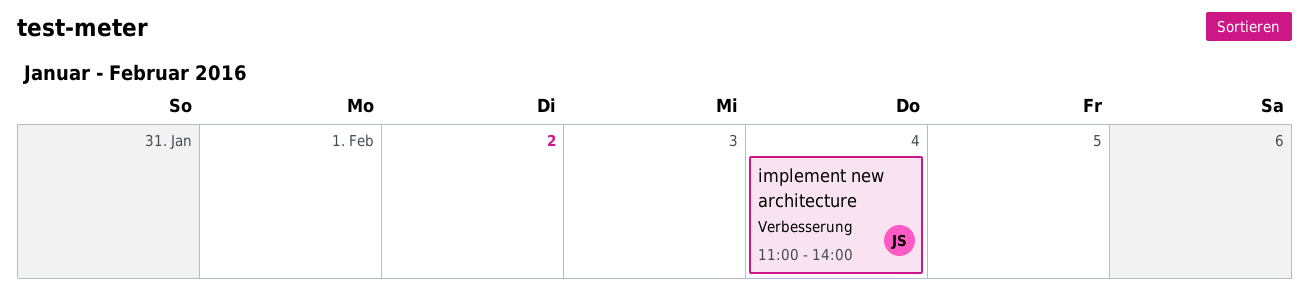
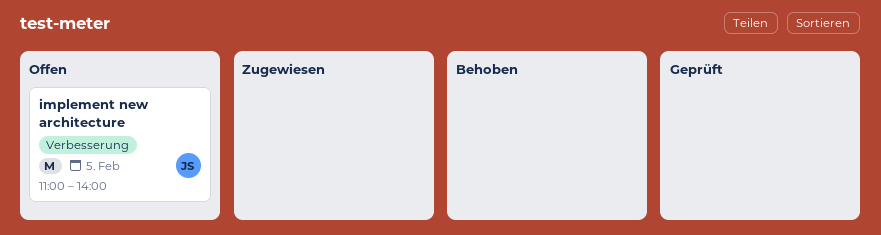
implement new architecture, day: Feb 4 -> Feb 5

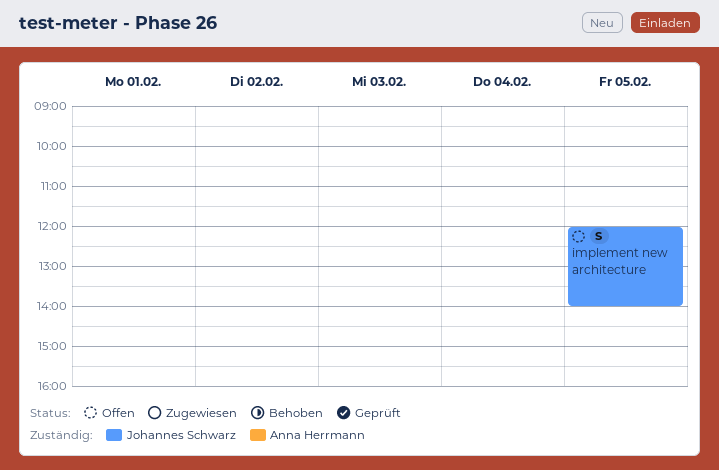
implement new architecture, estimate: M -> S
implement new architecture, begins: 11:00 -> 12:00

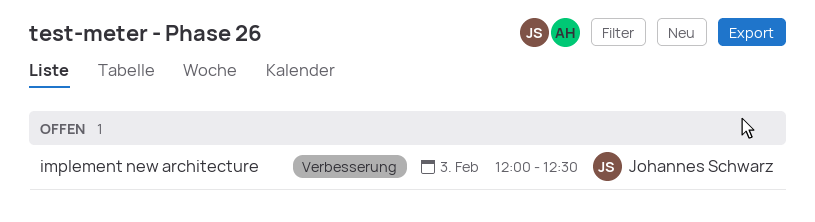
implement new architecture, day: Feb 5 -> Feb 3
implement new architecture, ends: 14:00 -> 12:30

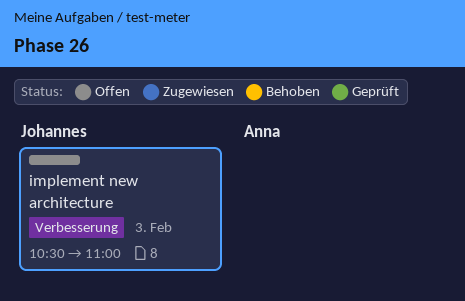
implement new architecture, begins: 12:00 -> 10:30
implement new architecture, ends: 12:30 -> 11:00

